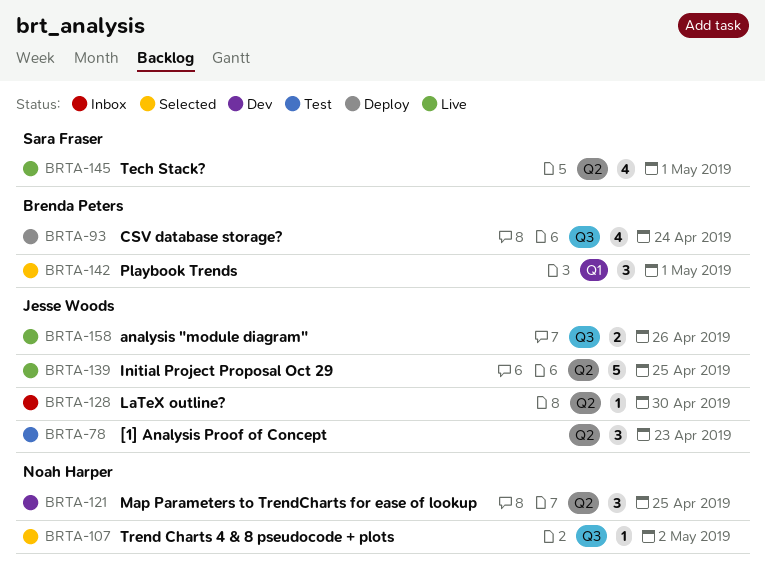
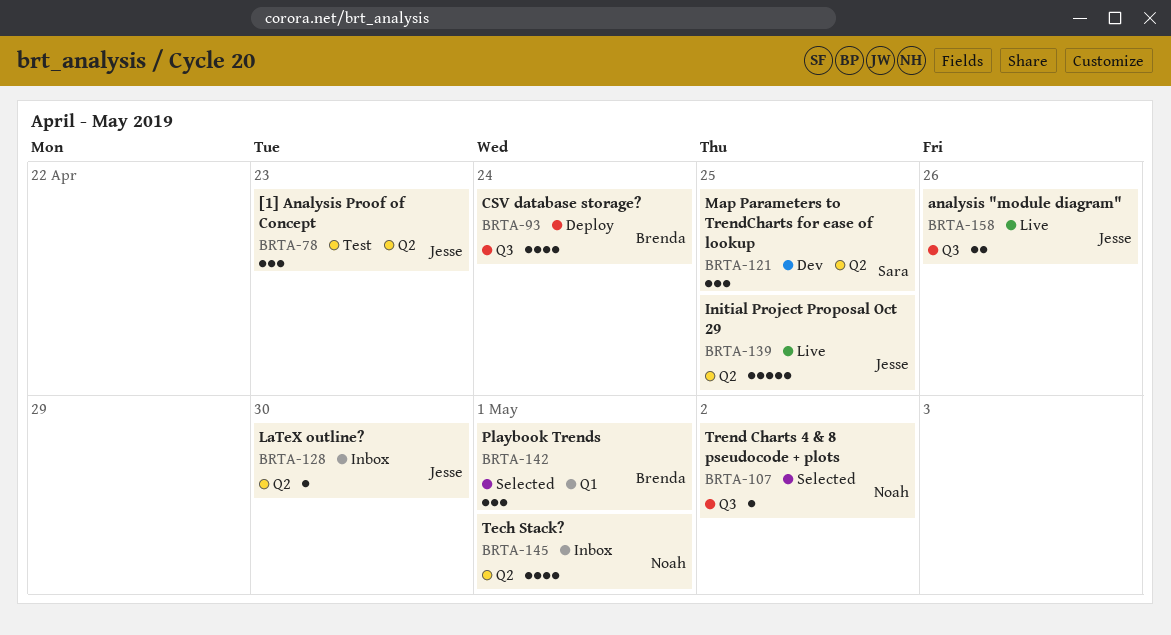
BRTA-121, owner: Noah Harper -> Sara Fraser
BRTA-145, status: Live -> Inbox
BRTA-145, owner: Sara Fraser -> Noah Harper

